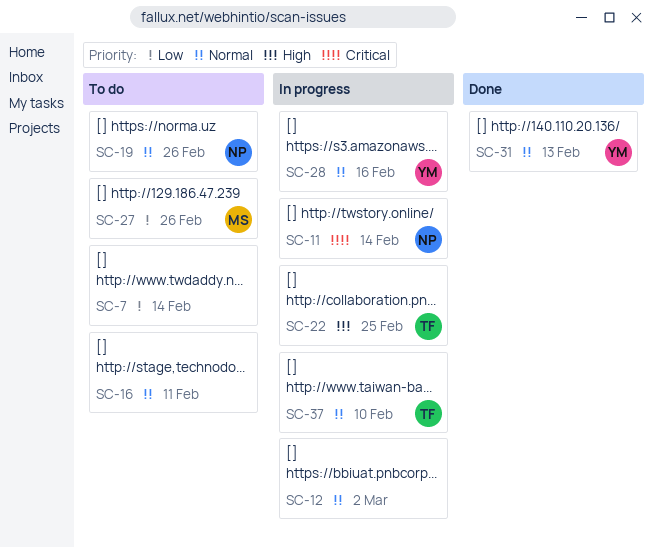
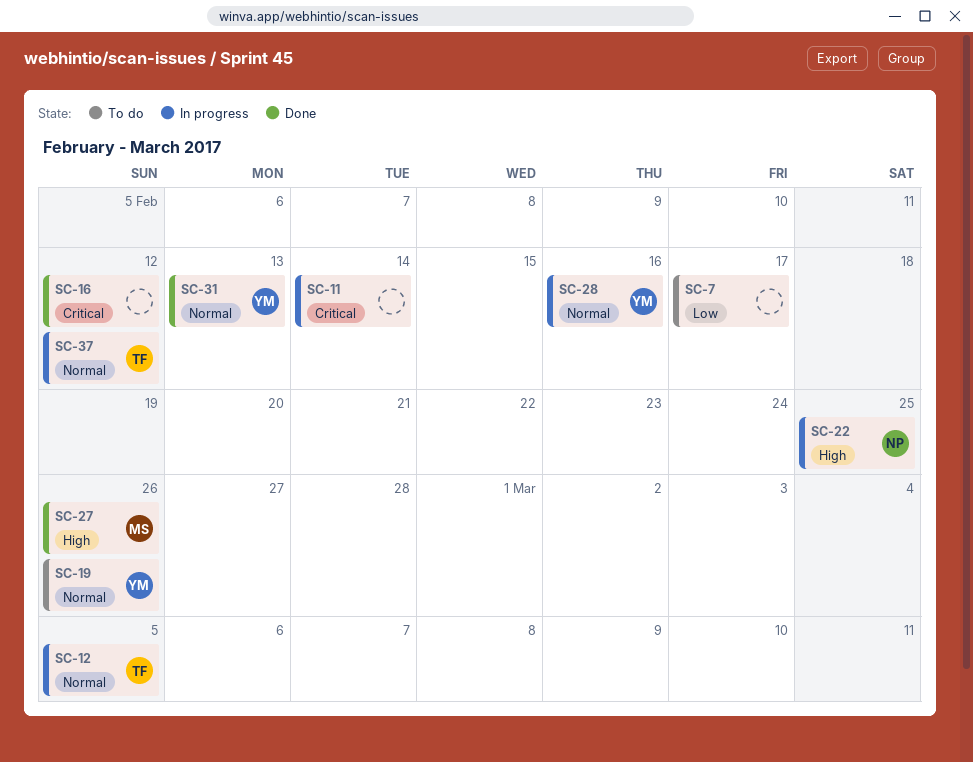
SC-7, due: Feb 14 -> Feb 17
SC-11, owner: NP -> none
SC-12, owner: none -> TF
SC-12, due: Mar 2 -> Mar 5
SC-16, status: To do -> Done
SC-16, priority: Normal -> Critical
SC-16, due: Feb 11 -> Feb 12
SC-19, owner: NP -> YM
SC-22, owner: TF -> NP
SC-27, status: To do -> Done
SC-27, priority: Low -> High
SC-37, due: Feb 10 -> Feb 12

